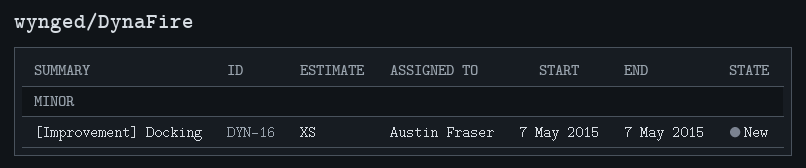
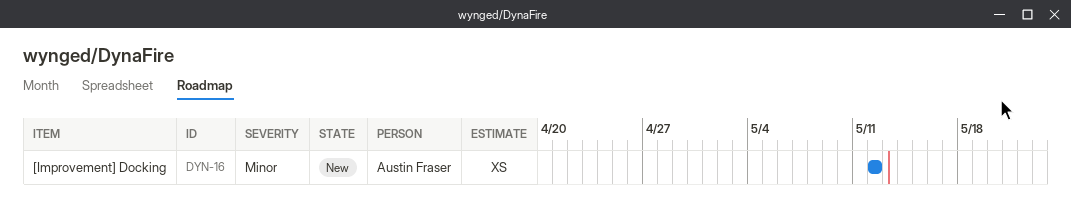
DYN-16, start: May 7 -> May 12
DYN-16, due: May 7 -> May 12

